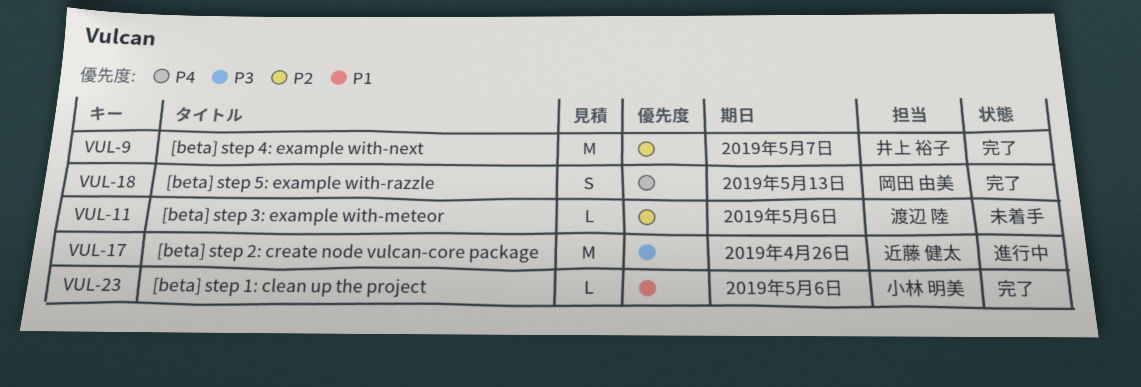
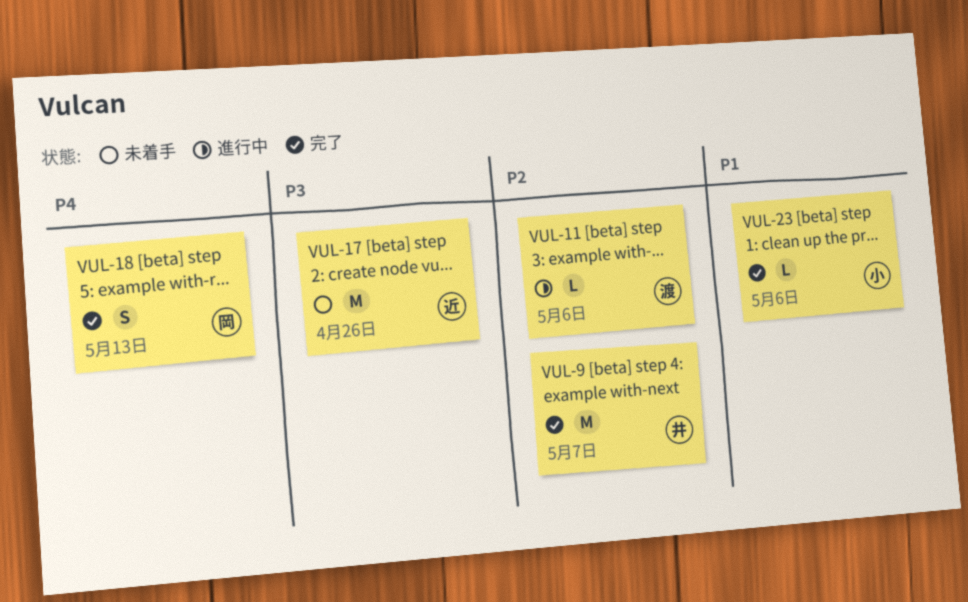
VUL-11, status: 未着手 -> 進行中
VUL-17, status: 進行中 -> 未着手

